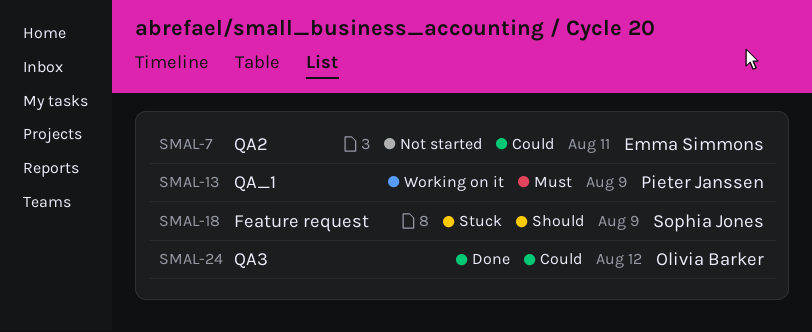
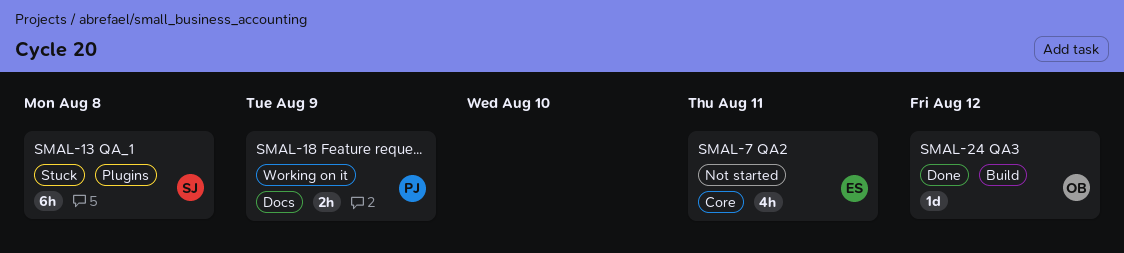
SMAL-13, status: Working on it -> Stuck
SMAL-13, owner: Pieter Janssen -> Sophia Jones
SMAL-13, due: Aug 9 -> Aug 8
SMAL-18, status: Stuck -> Working on it
SMAL-18, owner: Sophia Jones -> Pieter Janssen

